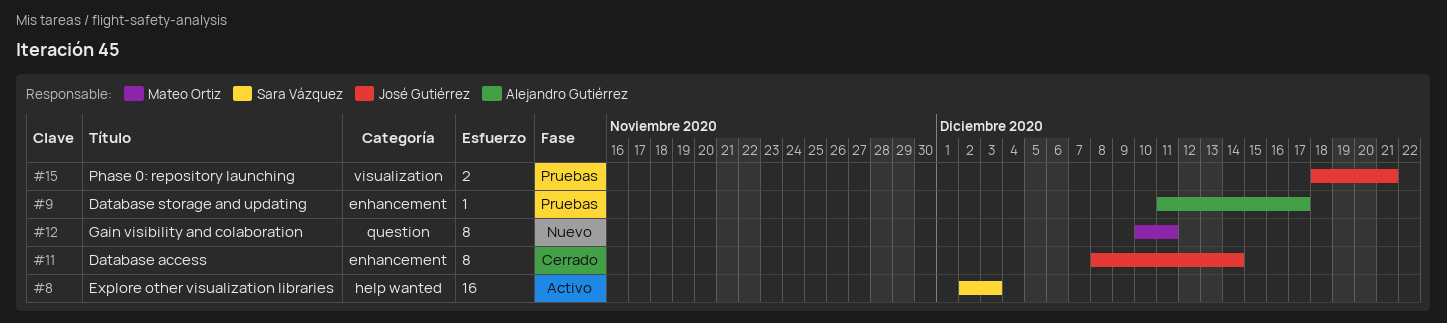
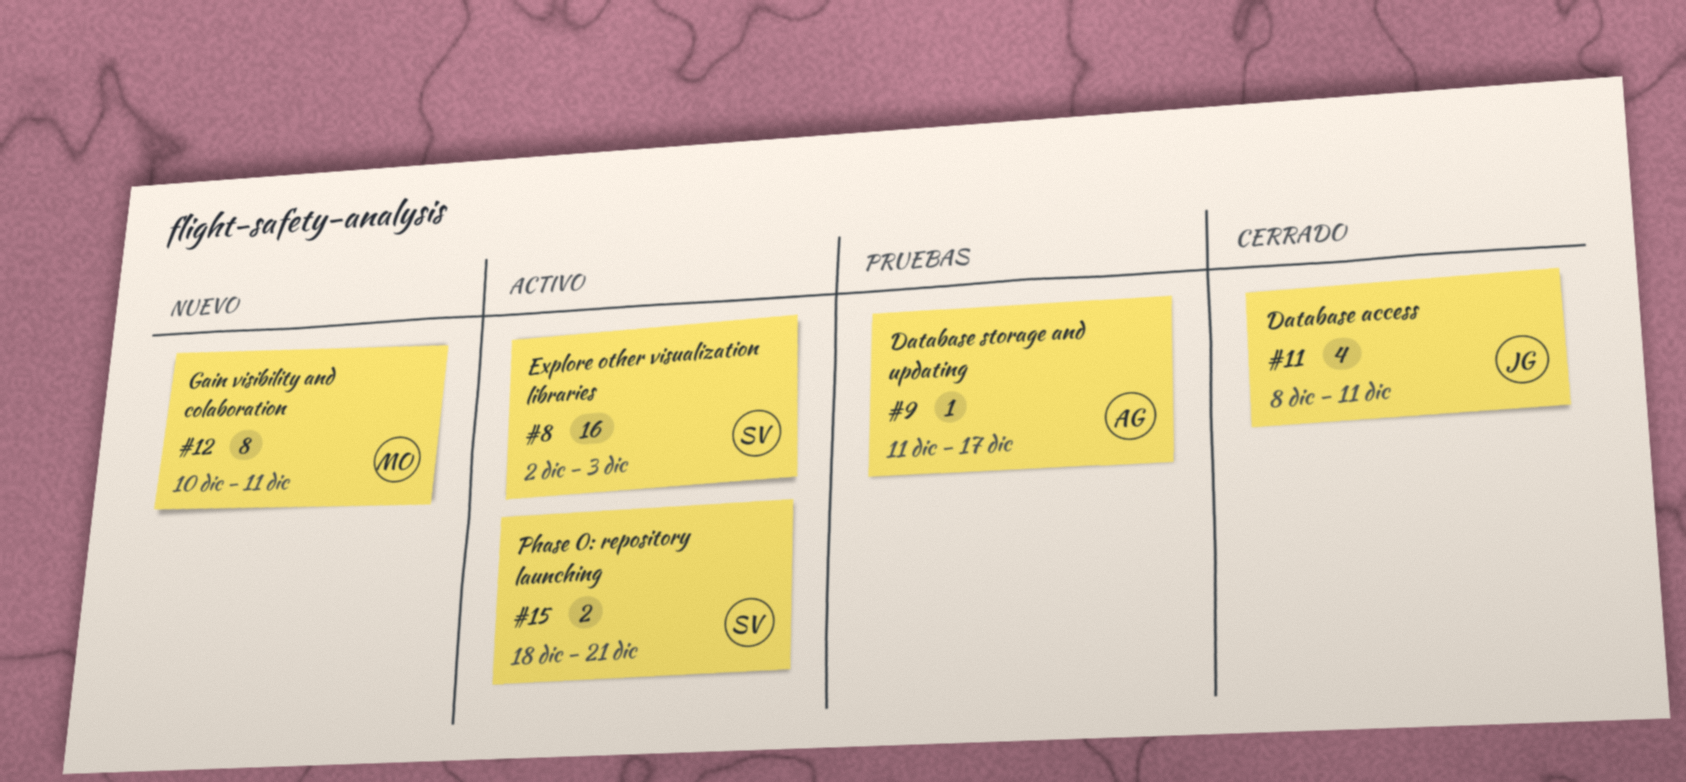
#11, estimate: 8 -> 4
#11, due: Dec 14 -> Dec 11
#15, status: Pruebas -> Activo
#15, owner: José Gutiérrez -> Sara Vázquez

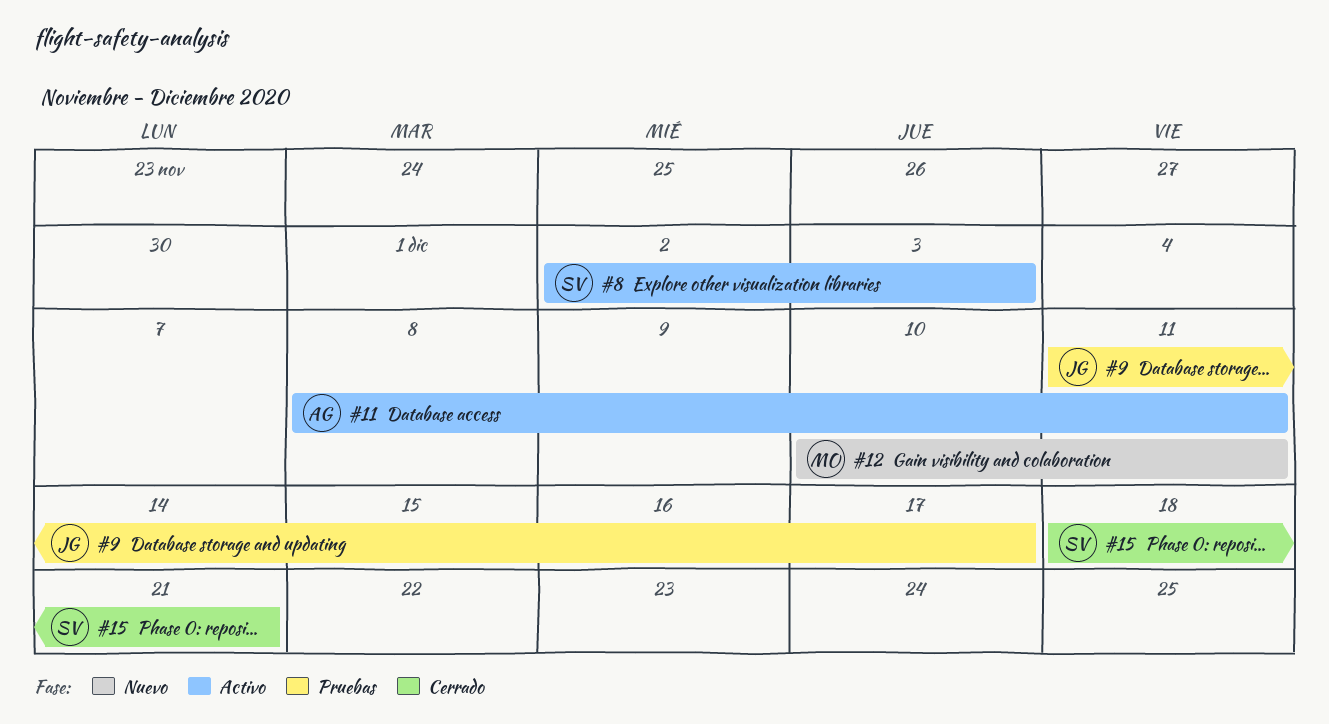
#9, owner: AG -> JG
#11, status: Cerrado -> Activo
#11, owner: JG -> AG
#15, status: Activo -> Cerrado

